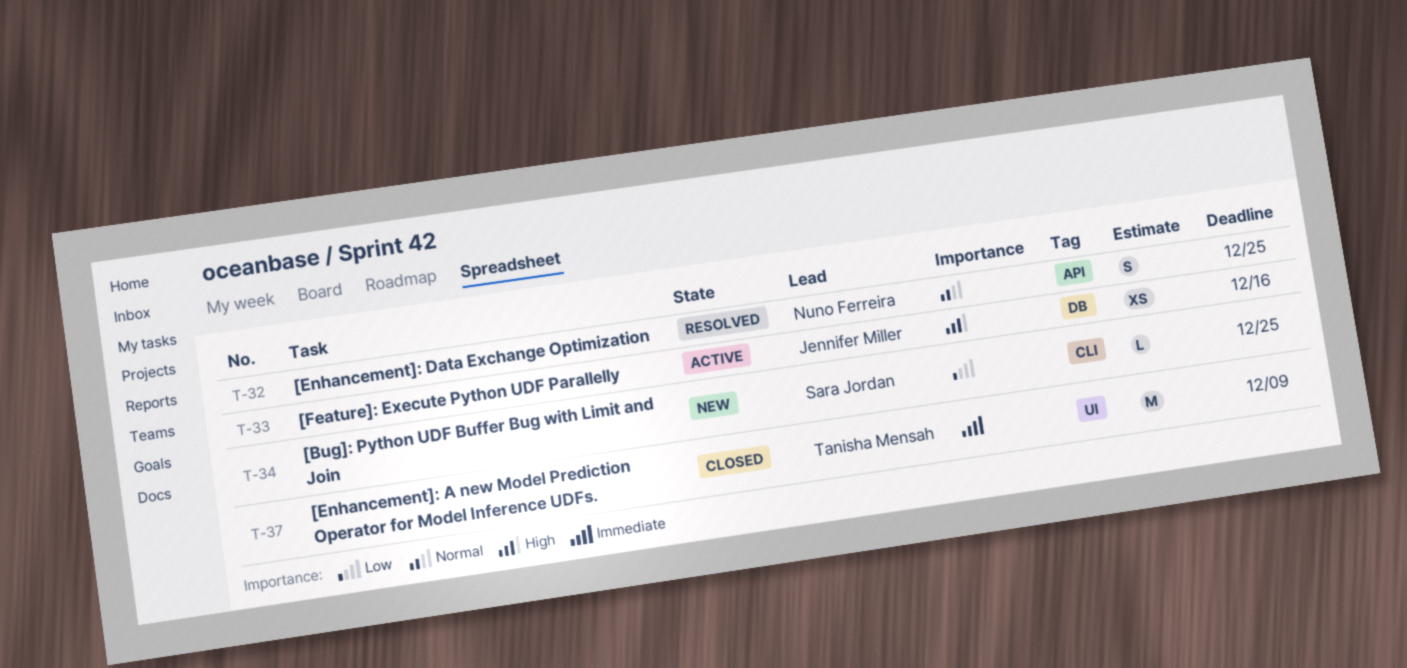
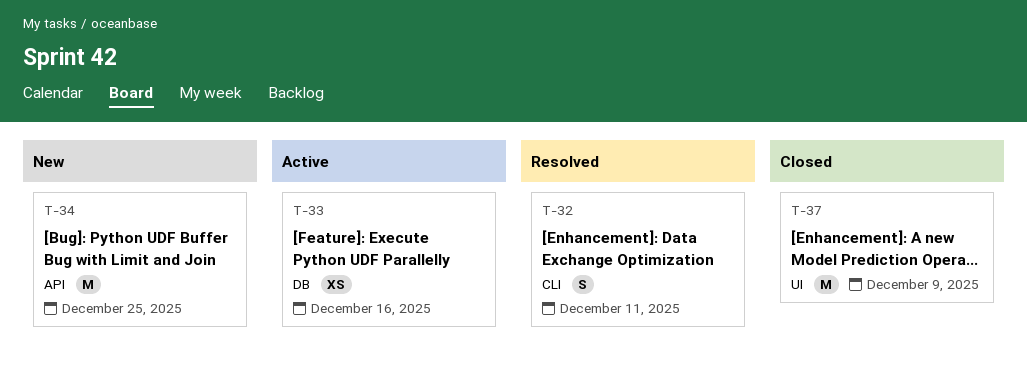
T-32, label: API -> CLI
T-32, due: Dec 25 -> Dec 11
T-34, label: CLI -> API
T-34, estimate: L -> M

